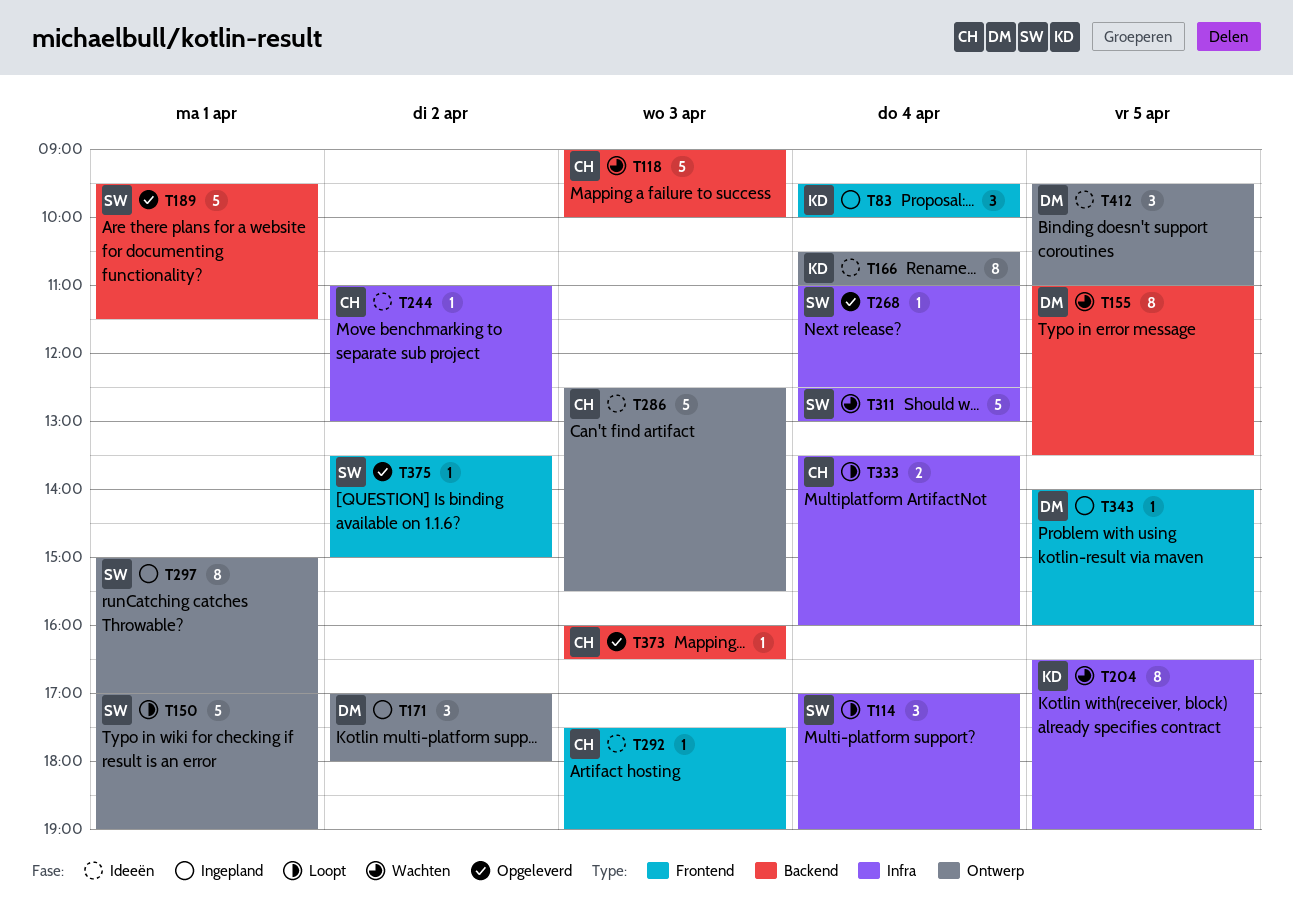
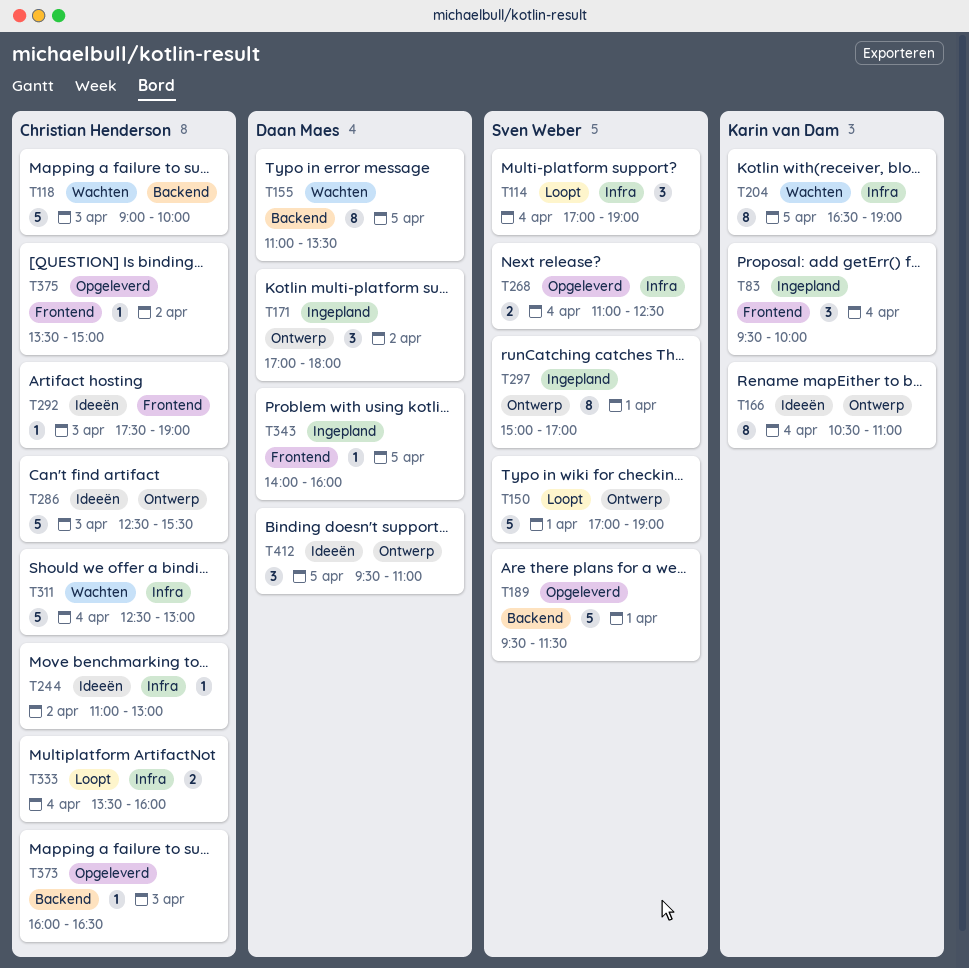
T268, estimate: 1 -> 2
T311, owner: Sven Weber -> Christian Henderson
T375, owner: Sven Weber -> Christian Henderson

